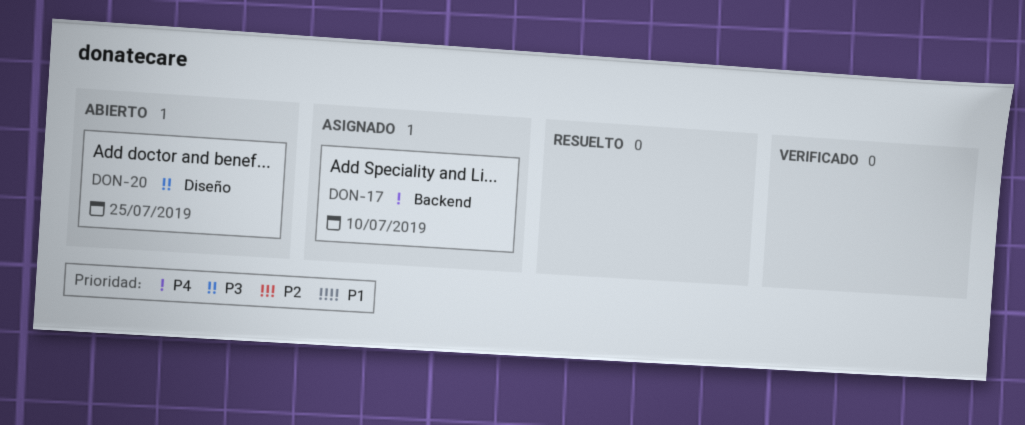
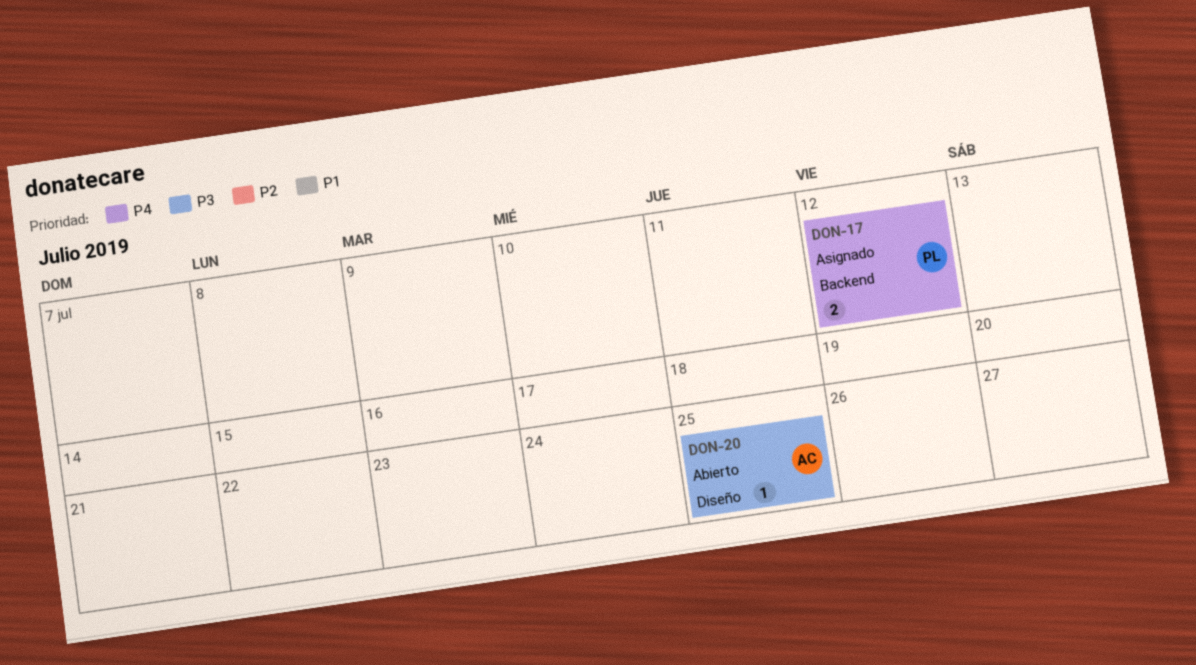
DON-17, due: Jul 10 -> Jul 12

